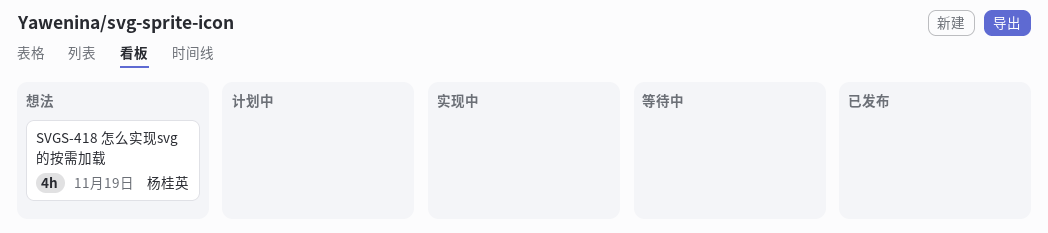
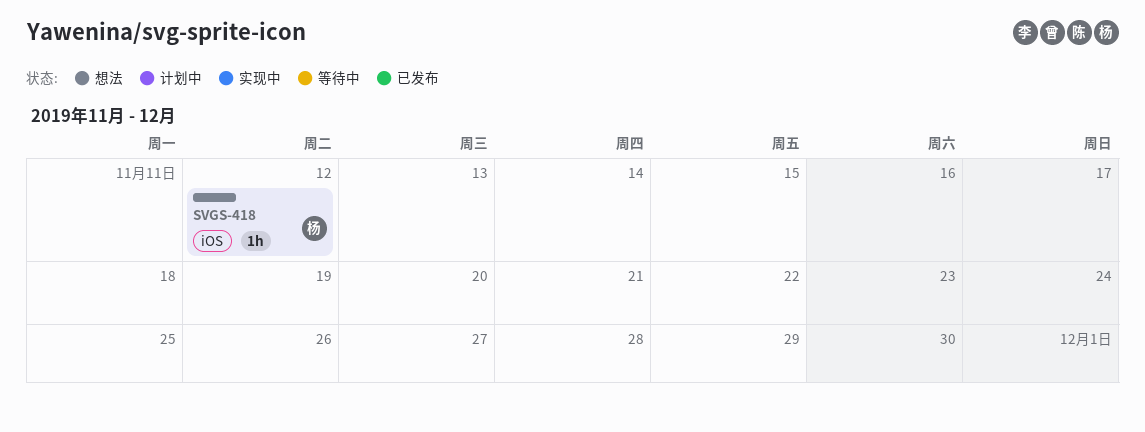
SVGS-418, estimate: 4h -> 1h
SVGS-418, due: Nov 19 -> Nov 12

